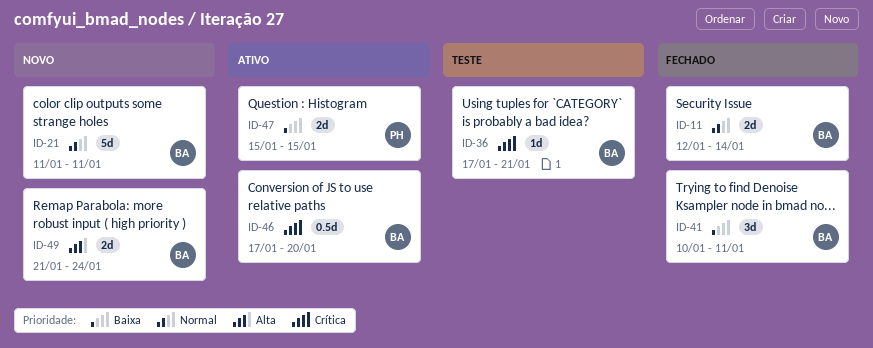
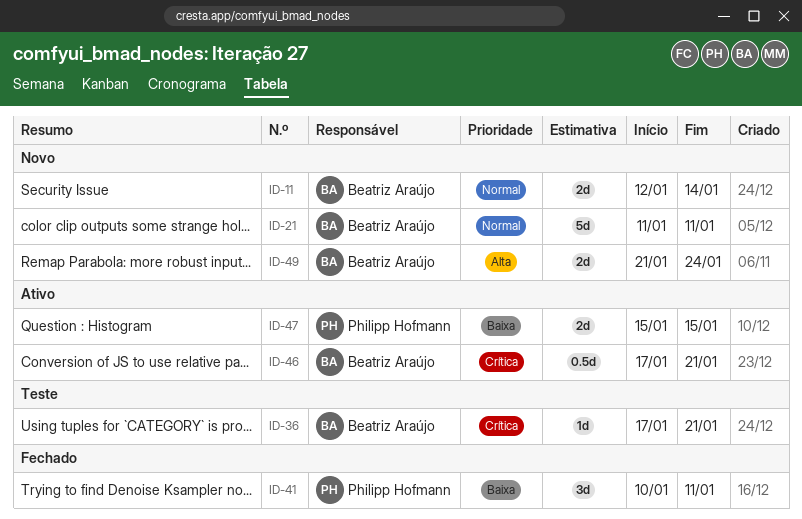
ID-11, status: Fechado -> Novo
ID-41, owner: Beatriz Araújo -> Philipp Hofmann
ID-46, due: Jan 20 -> Jan 21

